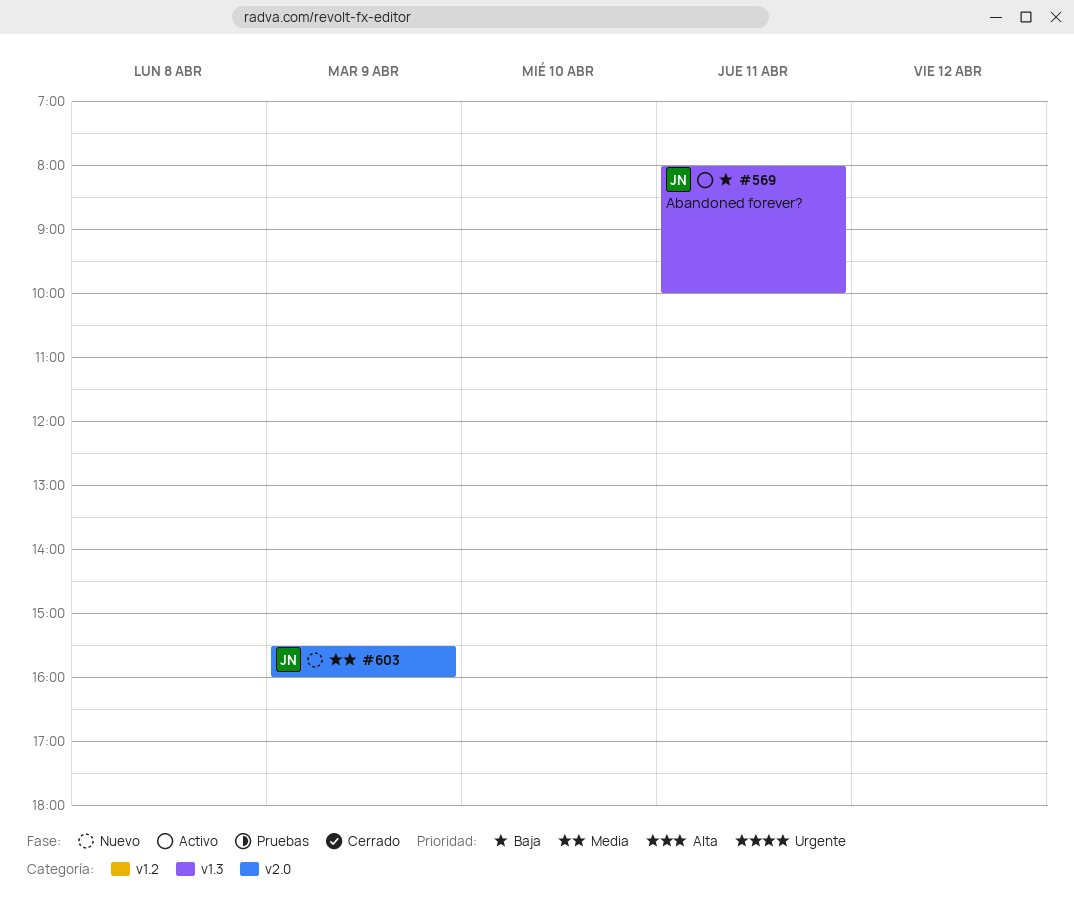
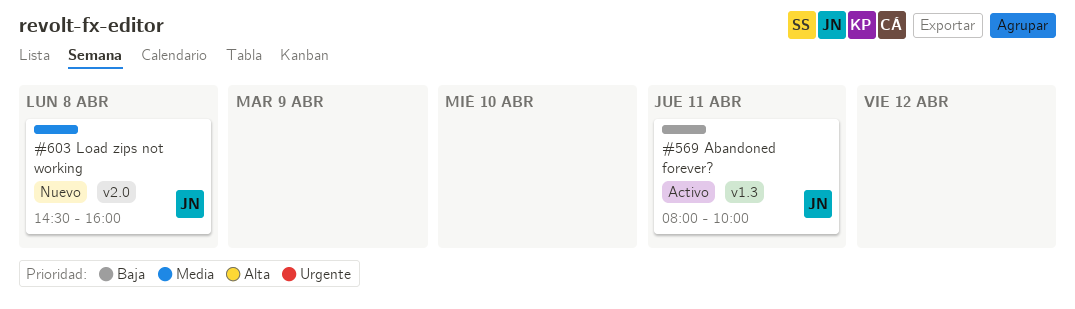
#603, day: Apr 9 -> Apr 8
#603, begins: 15:30 -> 14:30

